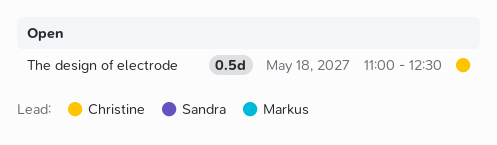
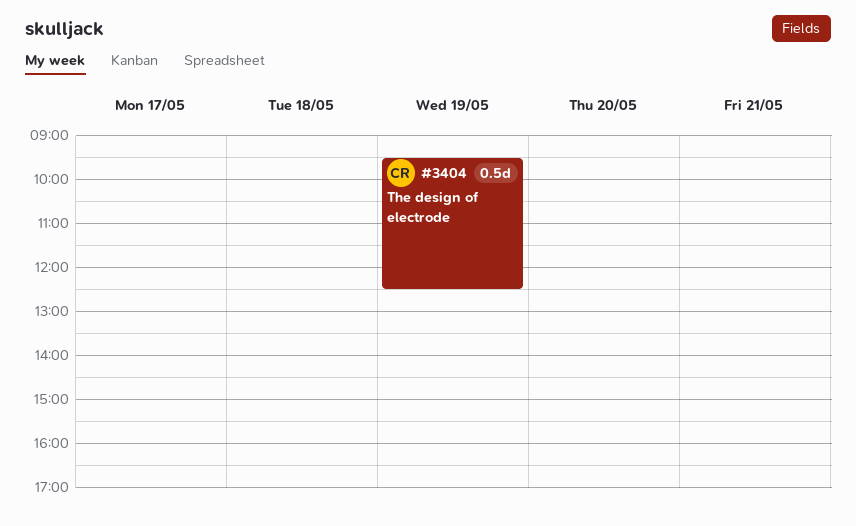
The design of electrode, day: May 18 -> May 19
The design of electrode, begins: 11:00 -> 09:30

